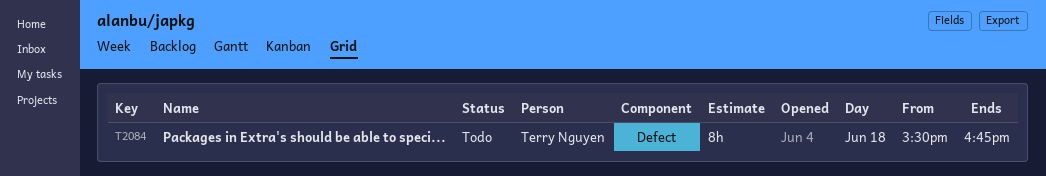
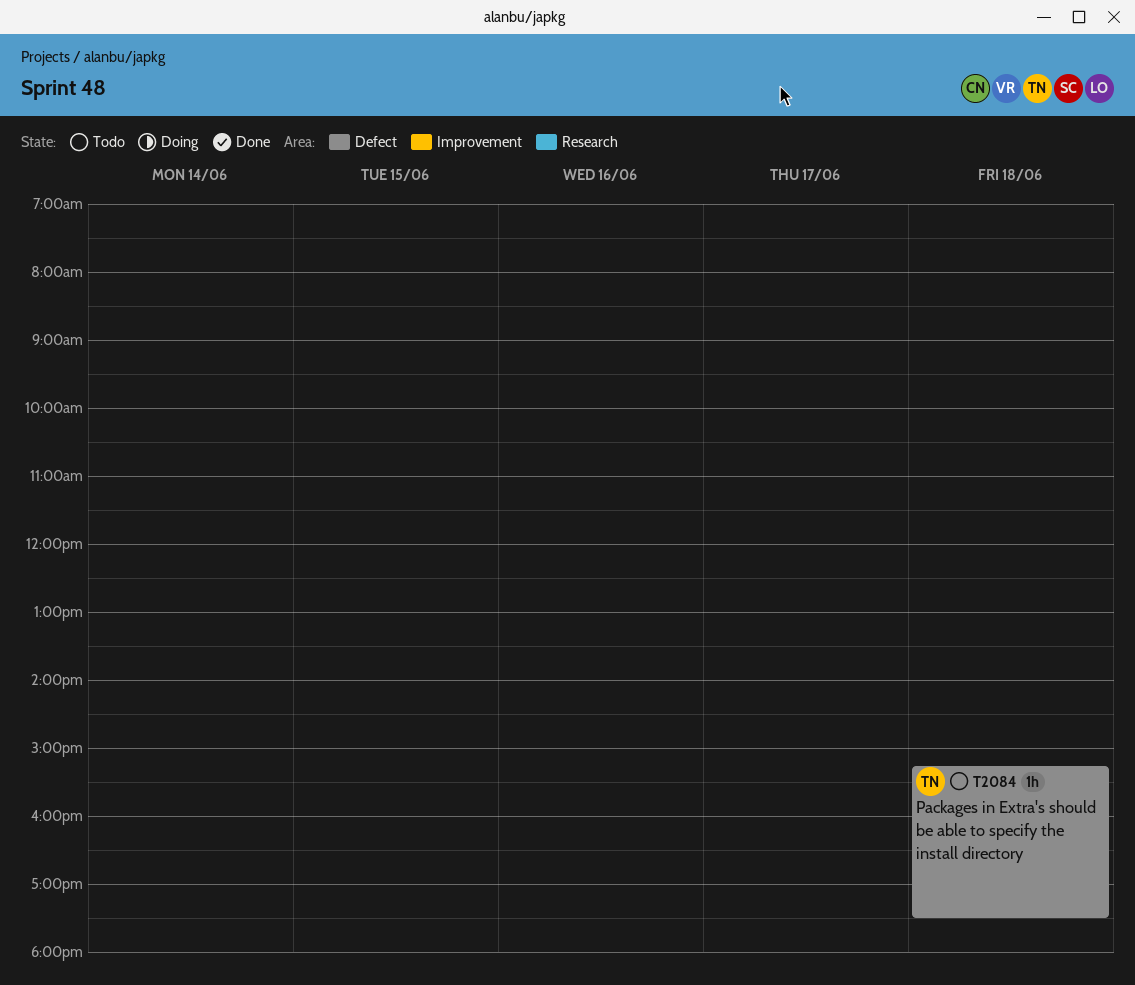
T2084, estimate: 8h -> 1h
T2084, begins: 15:30 -> 15:15
T2084, ends: 16:45 -> 17:30

